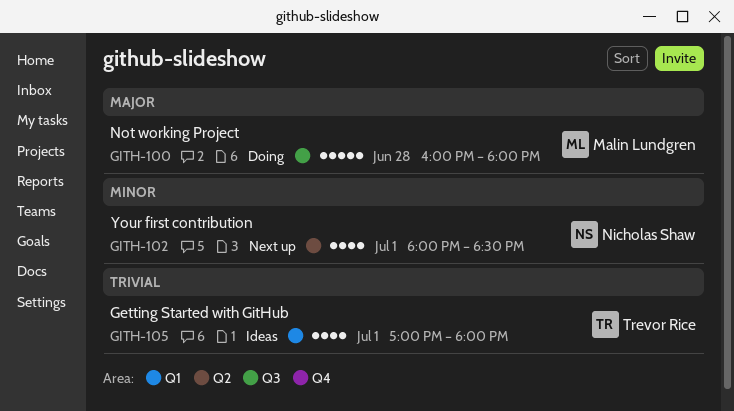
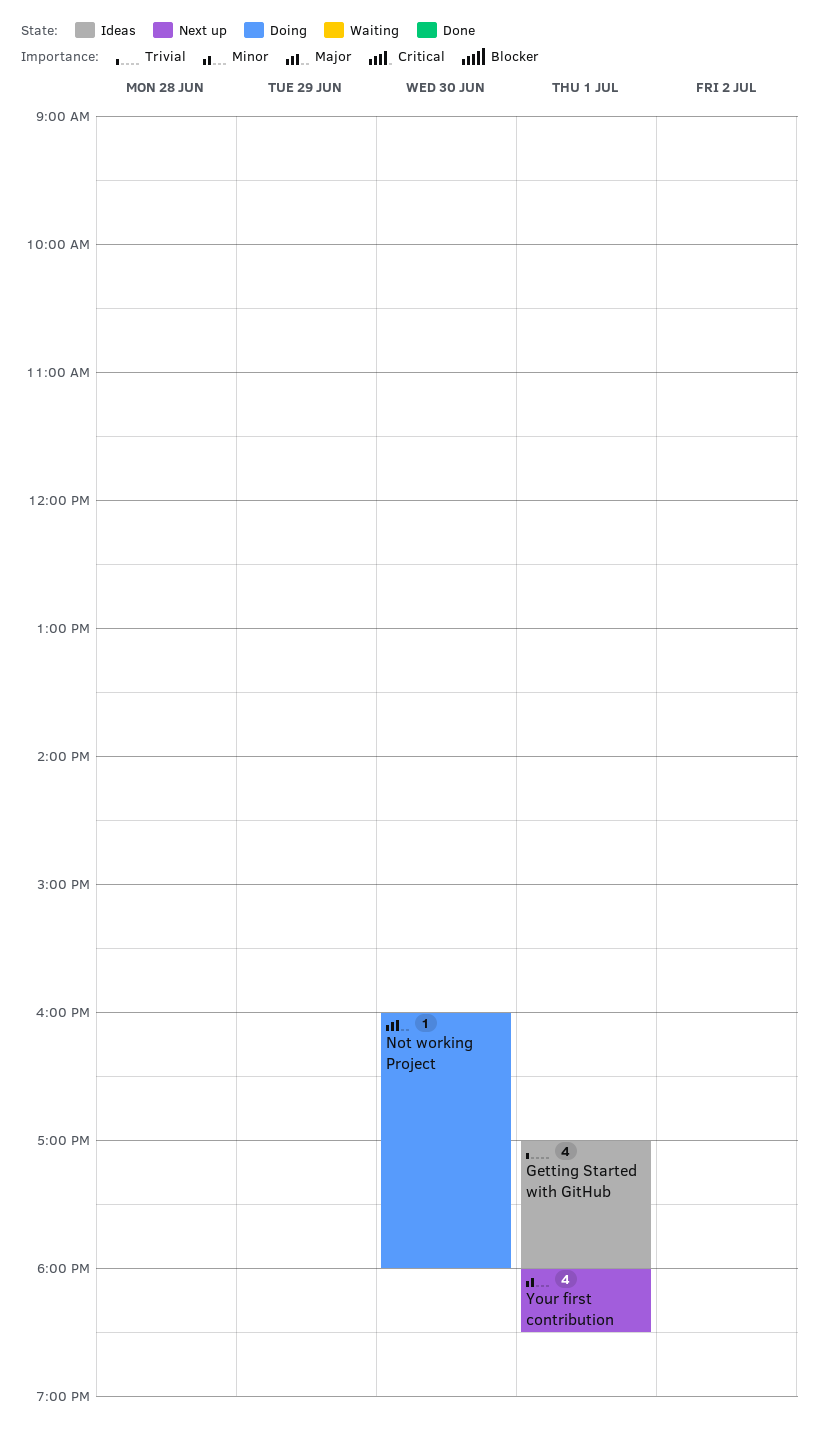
Not working Project, estimate: 5 -> 1
Not working Project, day: Jun 28 -> Jun 30

